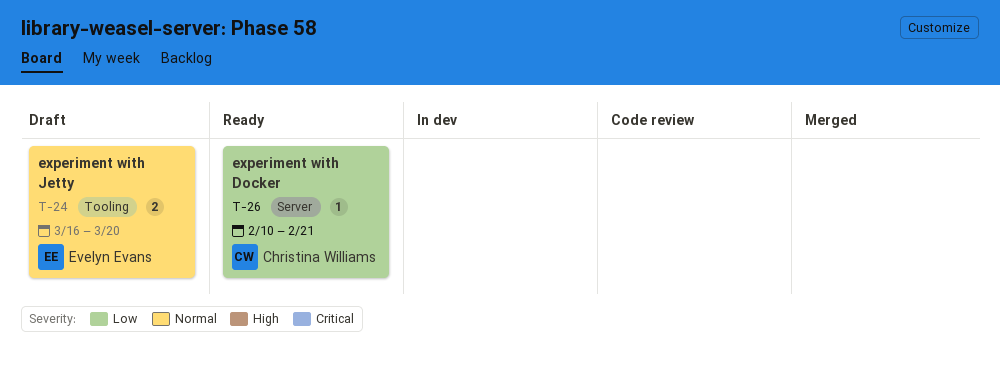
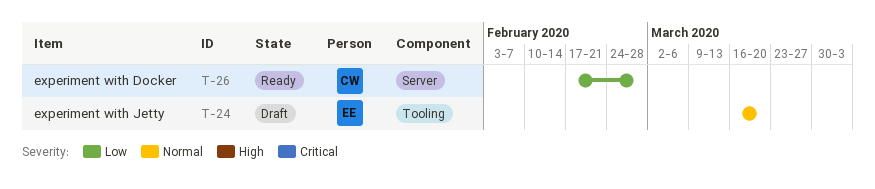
T-26, start: Feb 10 -> Feb 17
T-26, due: Feb 21 -> Feb 28

